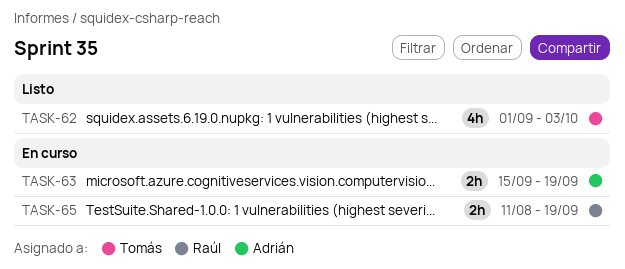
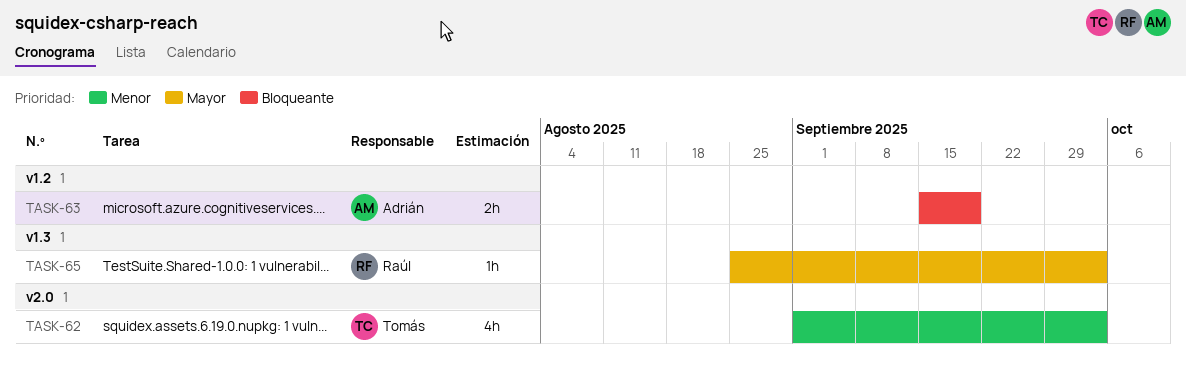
TASK-65, estimate: 2h -> 1h
TASK-65, start: Aug 11 -> Aug 25
TASK-65, due: Sep 19 -> Oct 3

